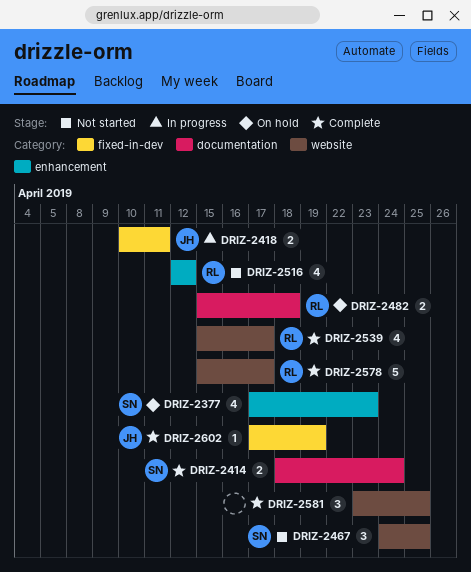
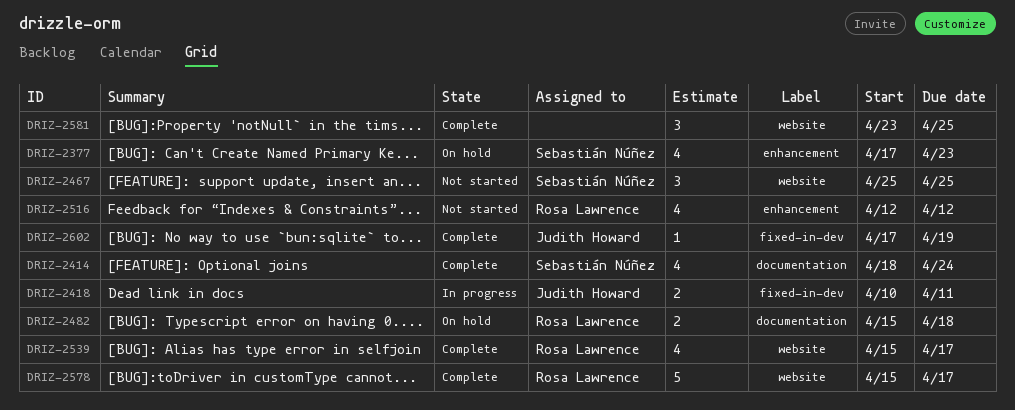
DRIZ-2414, estimate: 2 -> 4
DRIZ-2467, start: Apr 24 -> Apr 25

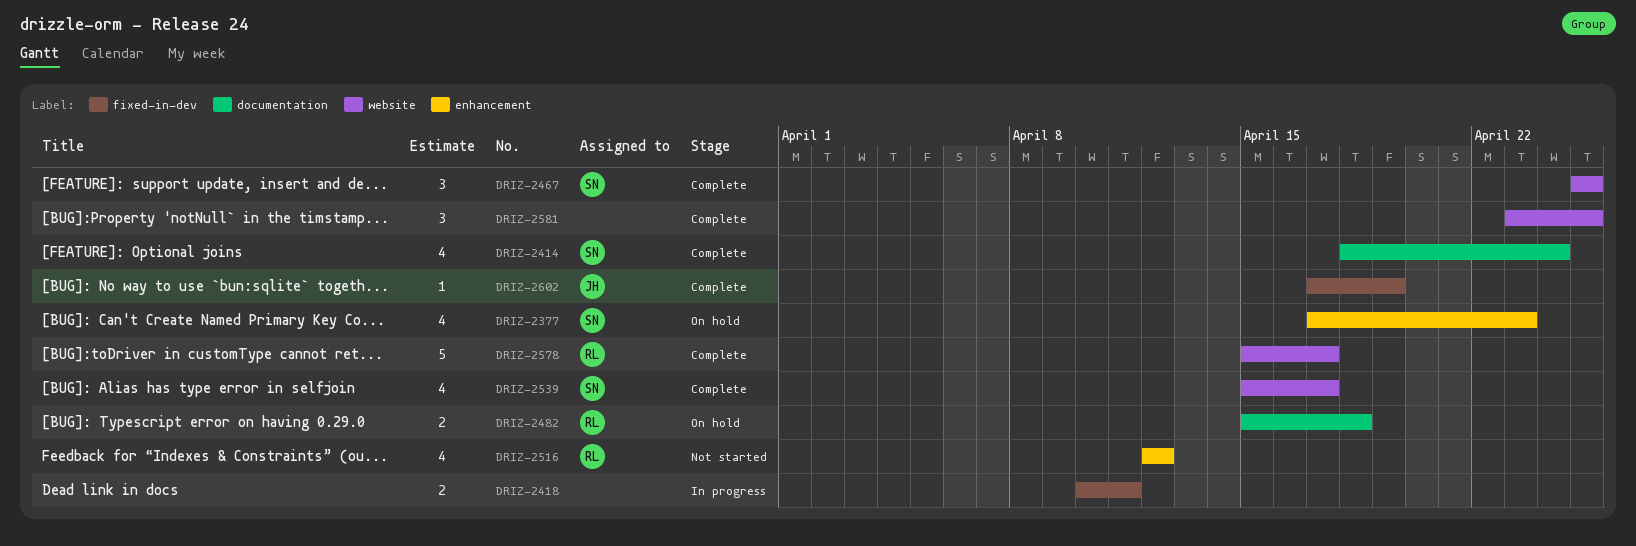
DRIZ-2418, owner: Judith Howard -> none
DRIZ-2467, status: Not started -> Complete
DRIZ-2539, owner: Rosa Lawrence -> Sebastián Núñez

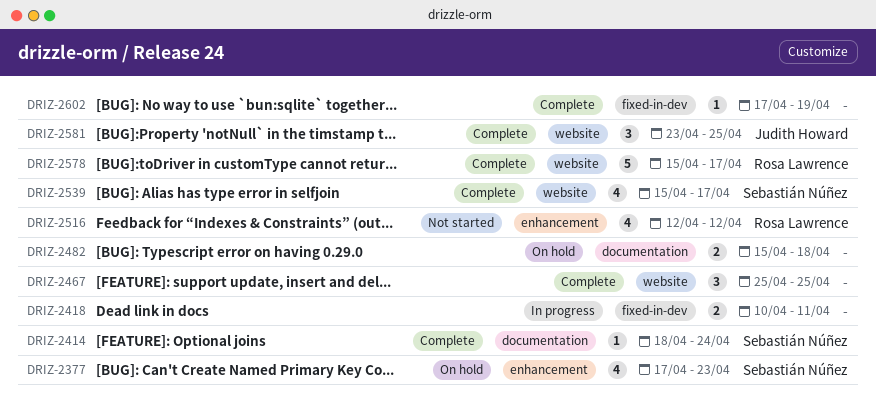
DRIZ-2414, estimate: 4 -> 1
DRIZ-2467, owner: Sebastián Núñez -> none
DRIZ-2482, owner: Rosa Lawrence -> none
DRIZ-2581, owner: none -> Judith Howard
DRIZ-2602, owner: Judith Howard -> none

